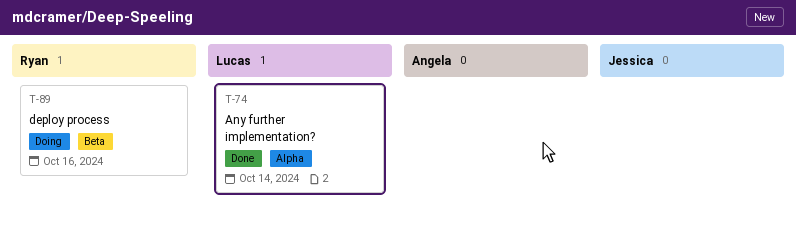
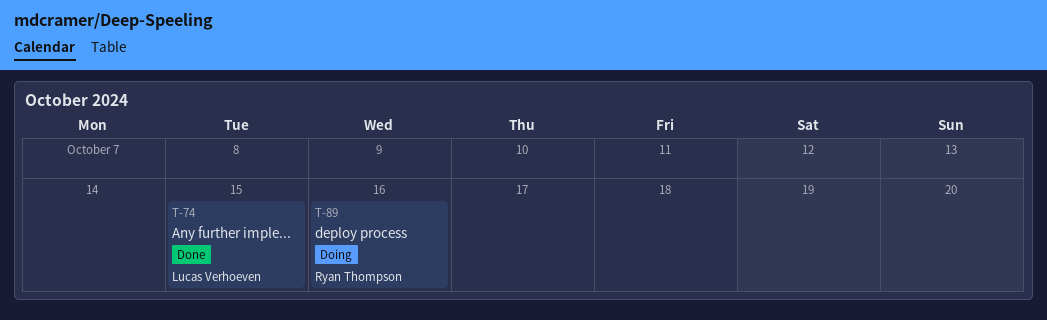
T-74, due: Oct 14 -> Oct 15

